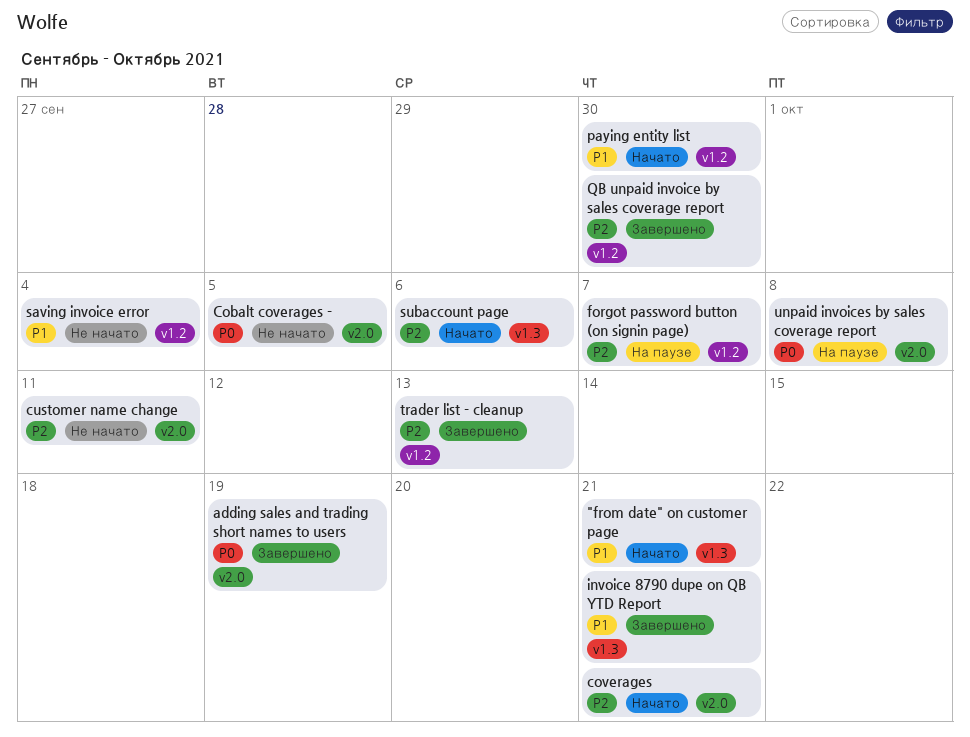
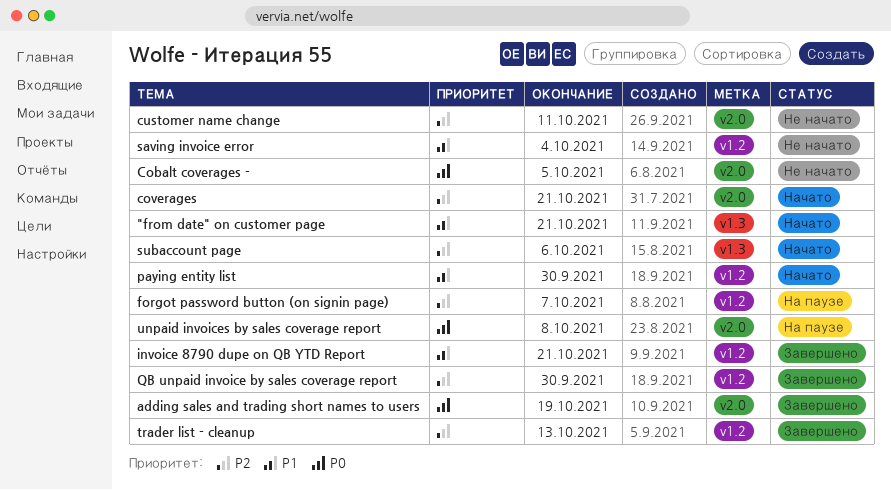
invoice 8790 dupe on QB YTD Report, label: v1.3 -> v1.2

